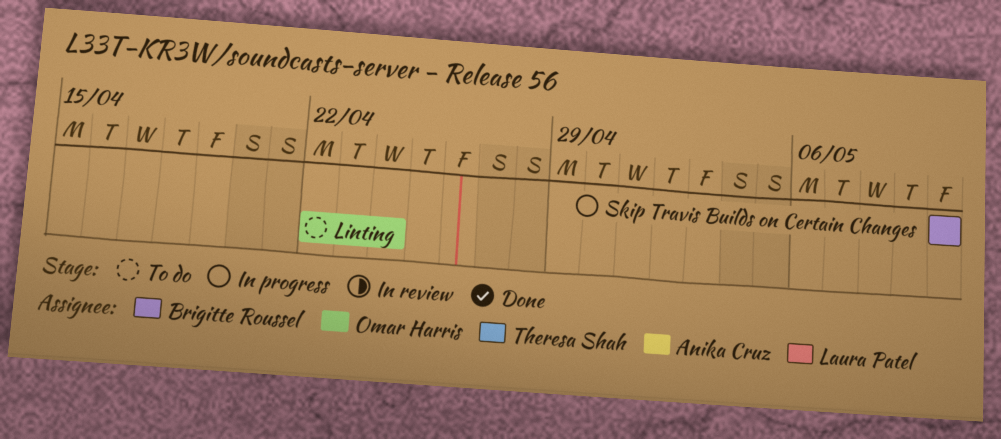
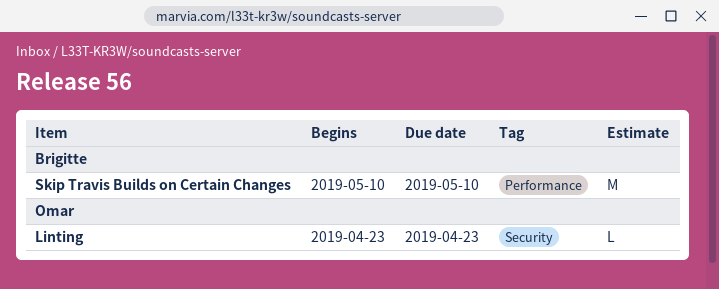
Linting, start: Apr 22 -> Apr 23
Linting, due: Apr 24 -> Apr 23

